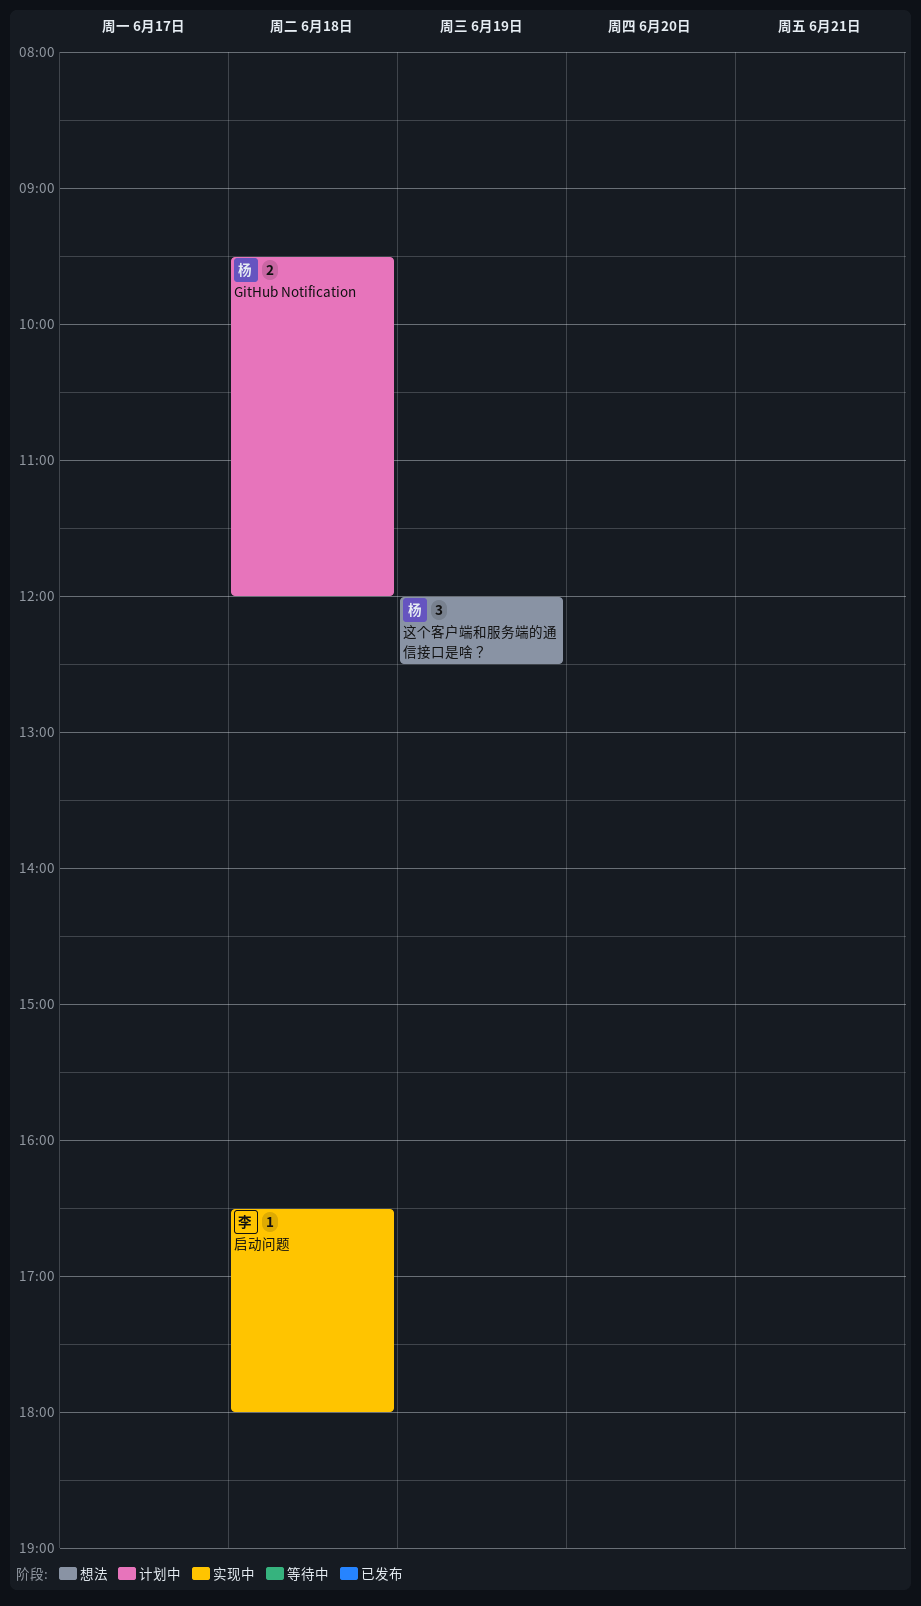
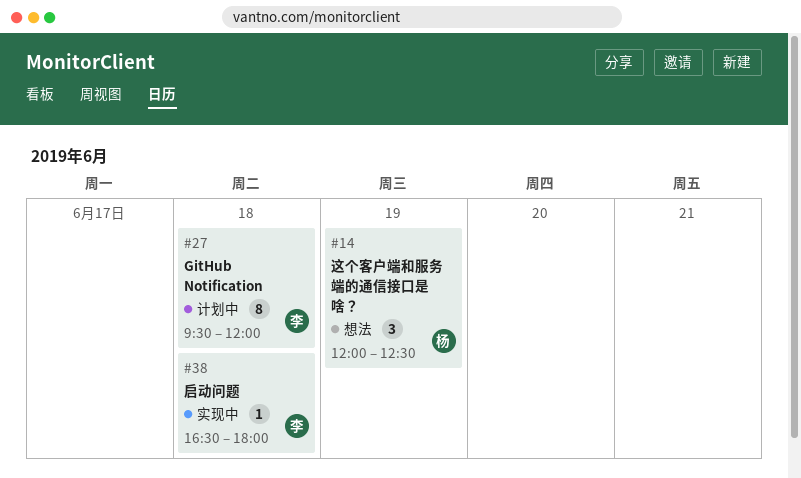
GitHub Notification, owner: 杨 -> 李
GitHub Notification, estimate: 2 -> 8

